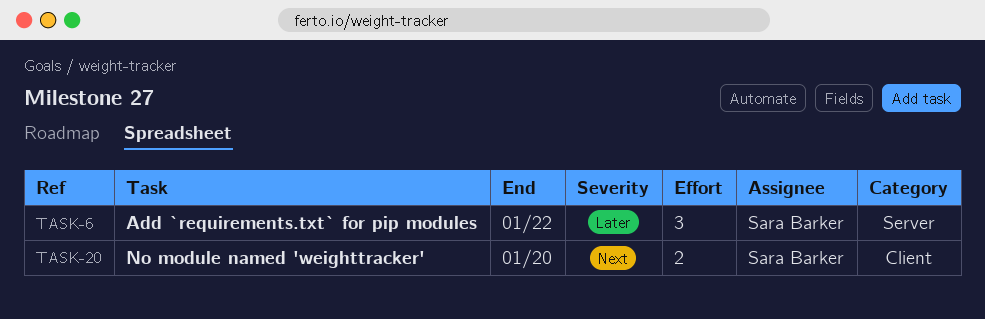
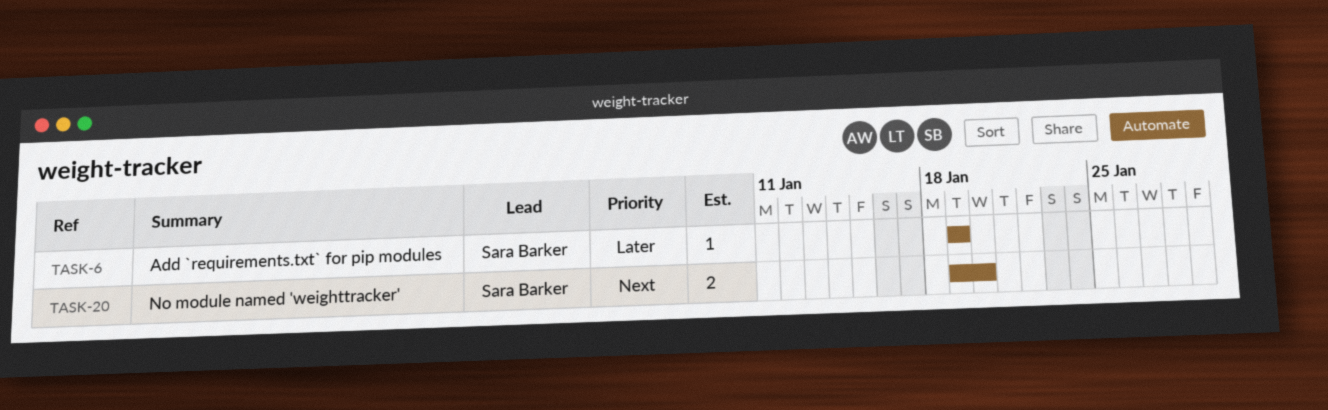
TASK-6, estimate: 3 -> 1
TASK-6, due: Jan 22 -> Jan 19

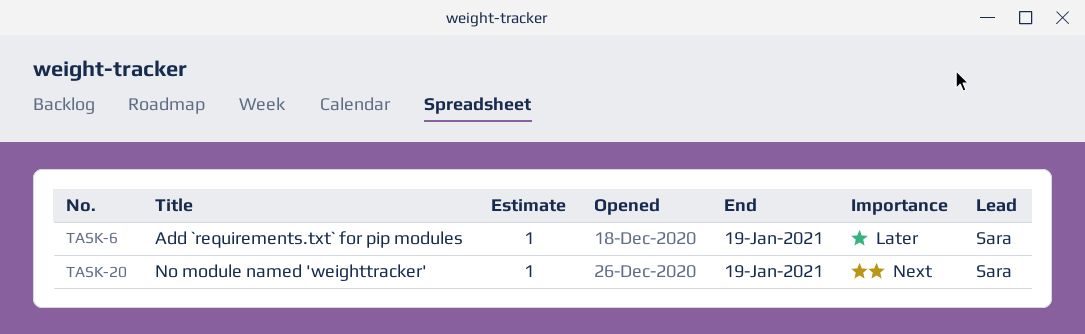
TASK-20, estimate: 2 -> 1
TASK-20, due: Jan 20 -> Jan 19

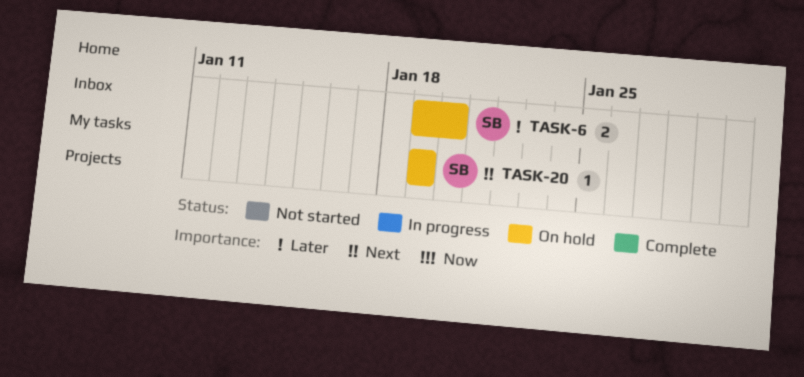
TASK-6, estimate: 1 -> 2
TASK-6, due: Jan 19 -> Jan 20

